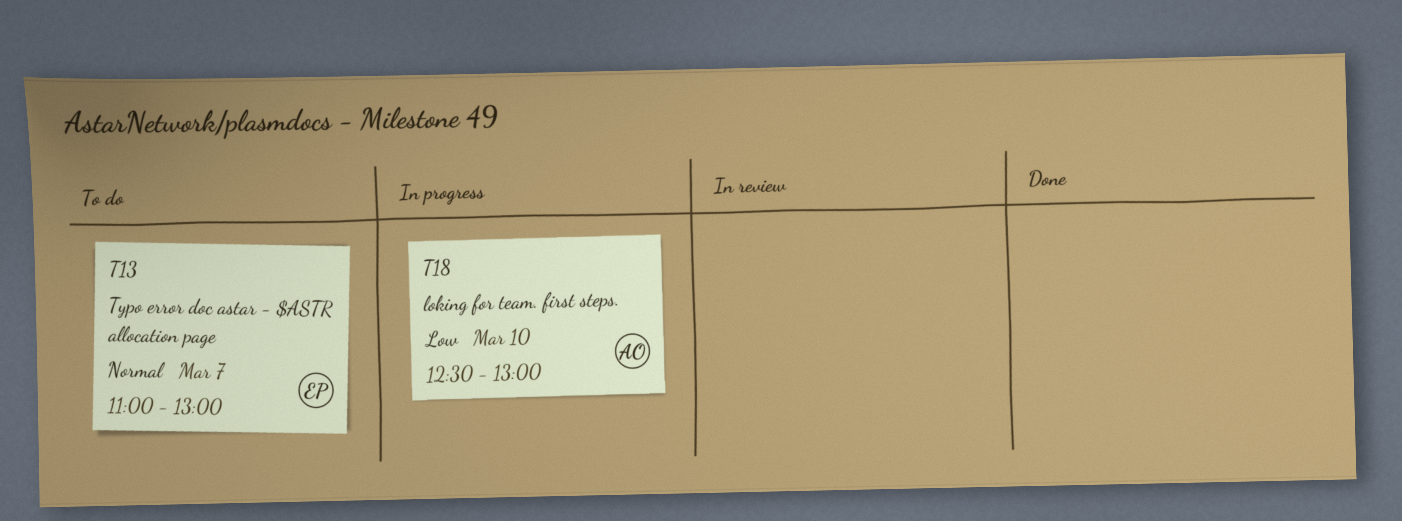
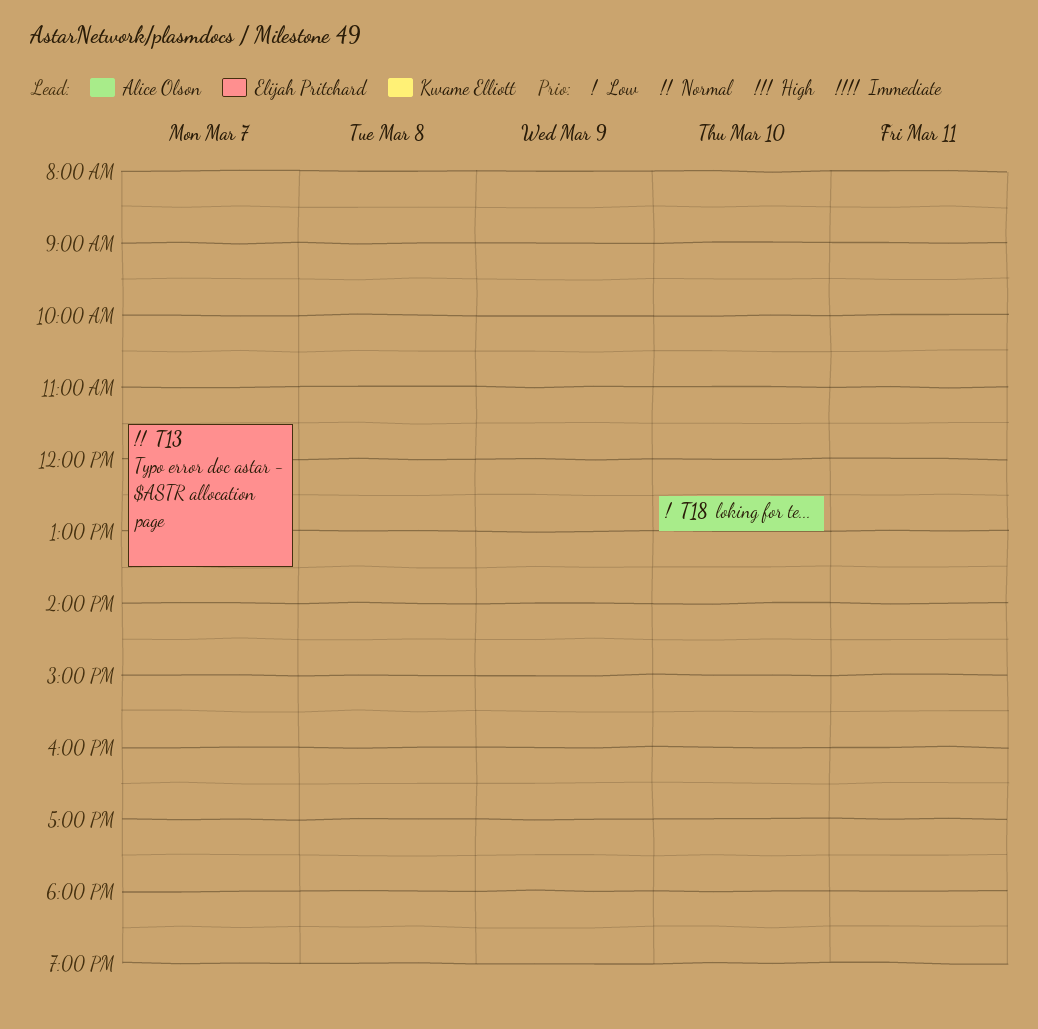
T13, begins: 11:00 -> 11:30
T13, ends: 13:00 -> 13:30

